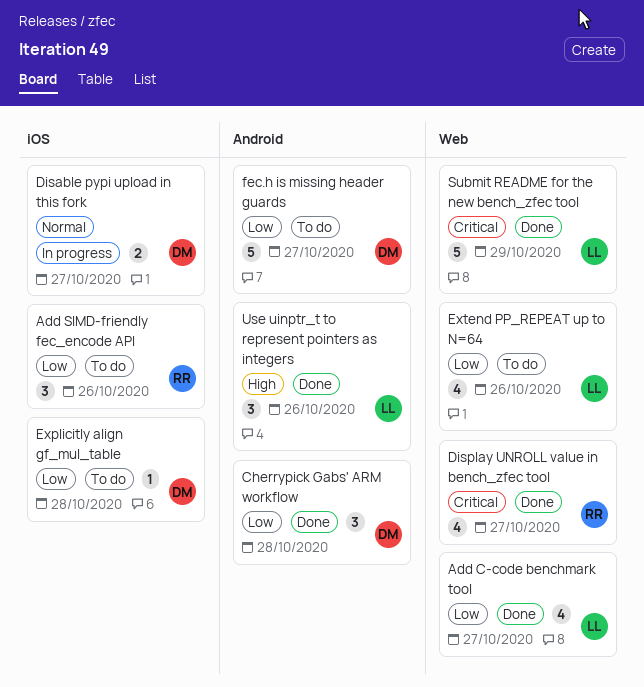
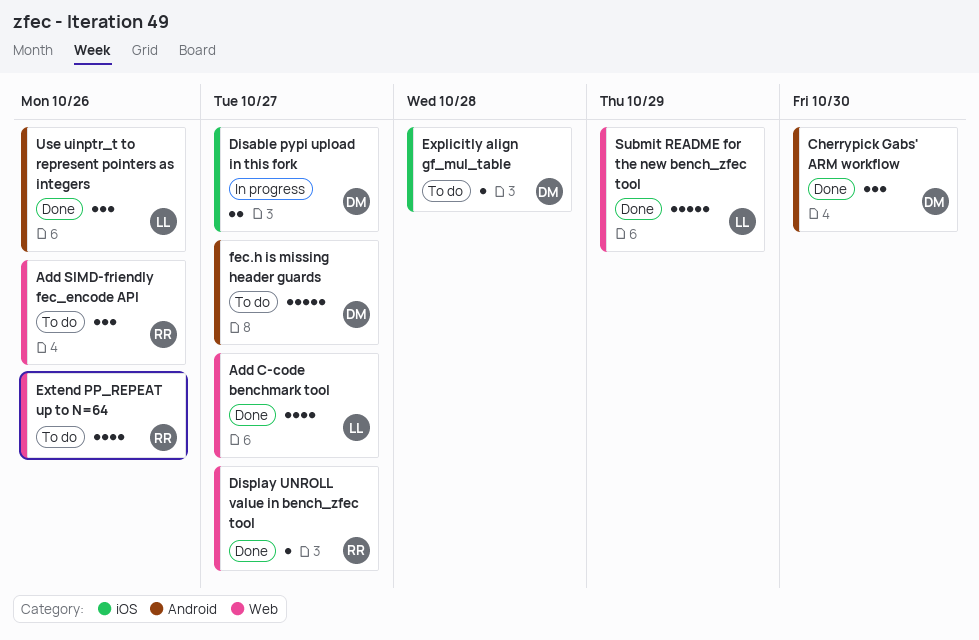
Add SIMD-friendly fec_encode API, label: iOS -> Web
Cherrypick Gabs' ARM workflow, due: Oct 28 -> Oct 30
Display UNROLL value in bench_zfec tool, estimate: 4 -> 1
Extend PP_REPEAT up to N=64, owner: LL -> RR

